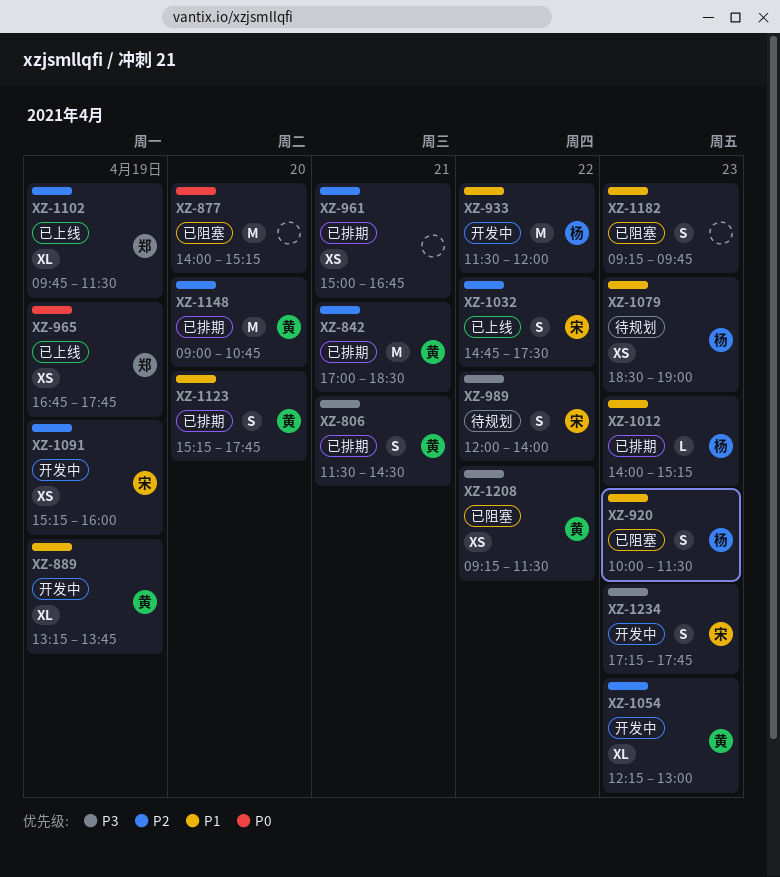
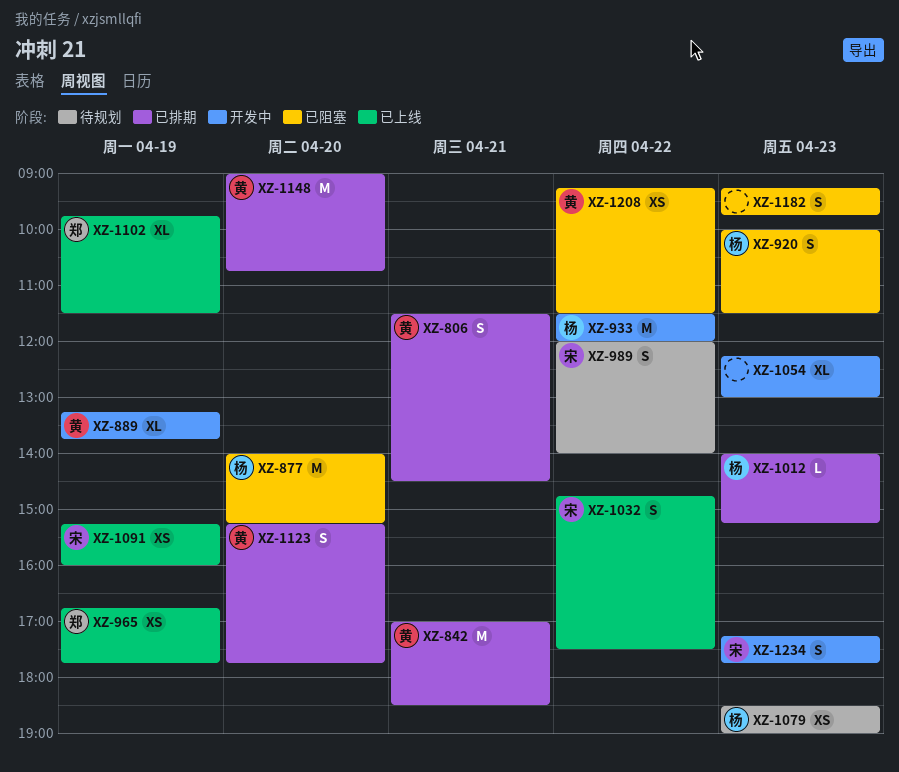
XZ-877, owner: none -> 杨
XZ-961: present -> none
XZ-1054, owner: 黄 -> none
XZ-1091, status: 开发中 -> 已上线

